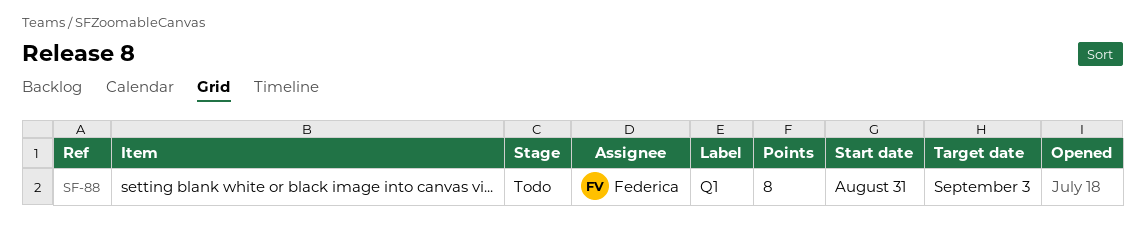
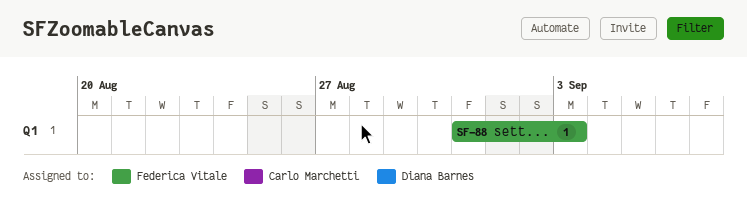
SF-88, estimate: 8 -> 1

